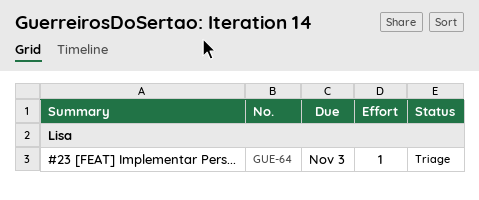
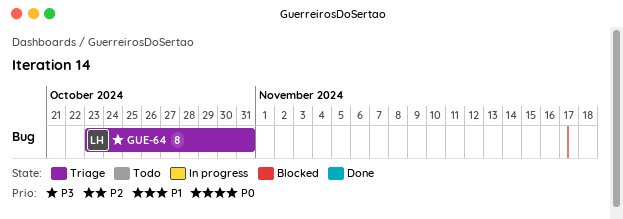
GUE-64, estimate: 1 -> 8
GUE-64, due: Nov 3 -> Oct 31

